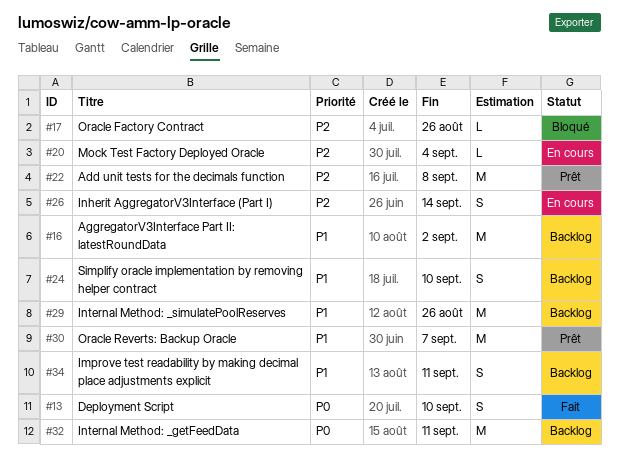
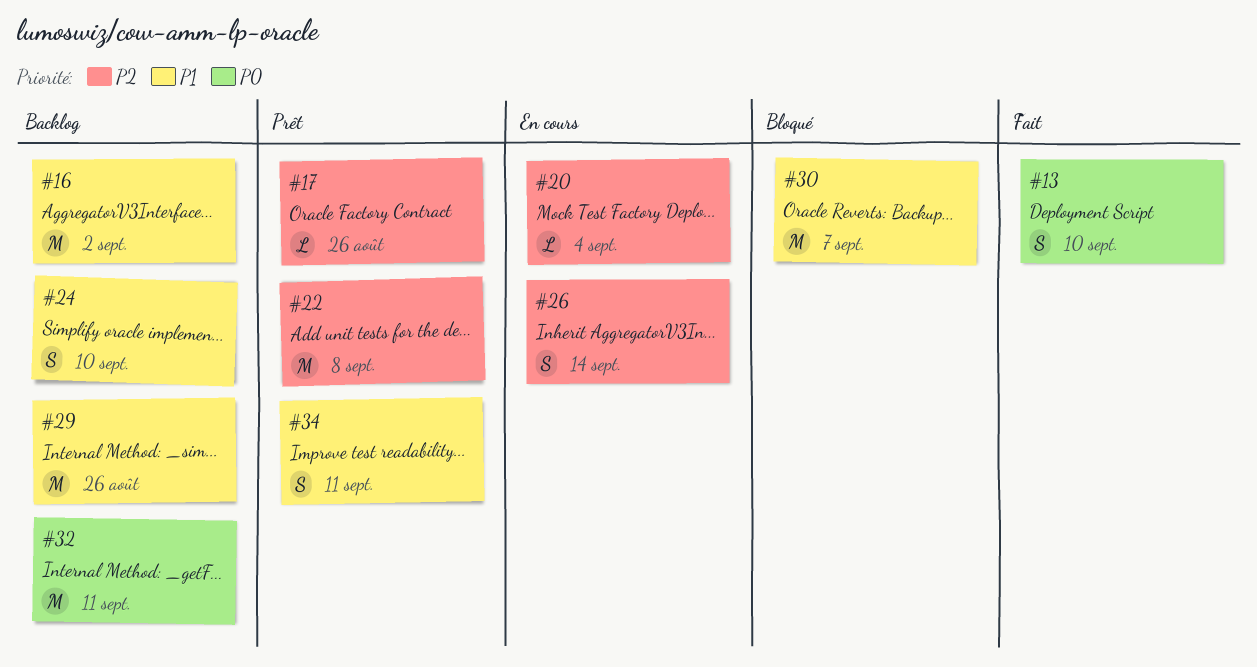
#17, status: Bloqué -> Prêt
#30, status: Prêt -> Bloqué
#34, status: Backlog -> Prêt

